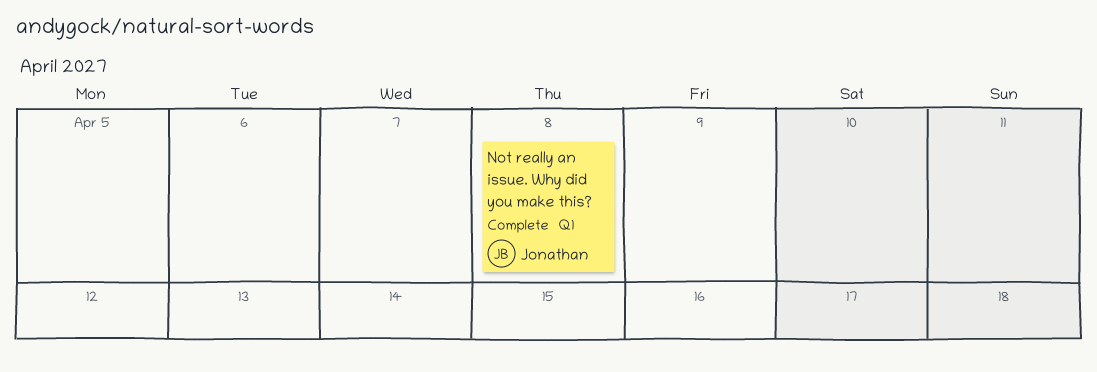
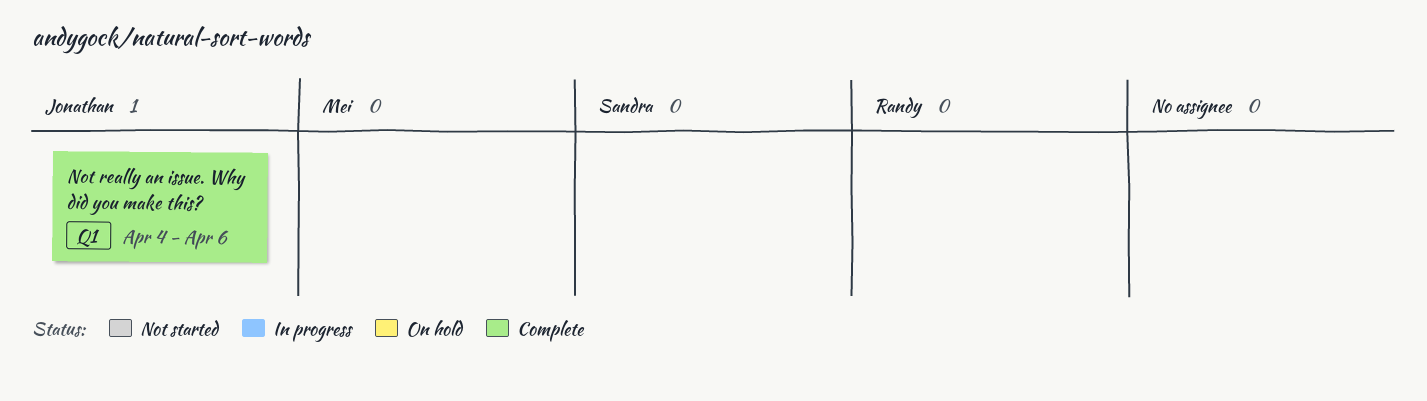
Not really an issue. Why did you make this?, due: Apr 8 -> Apr 6

